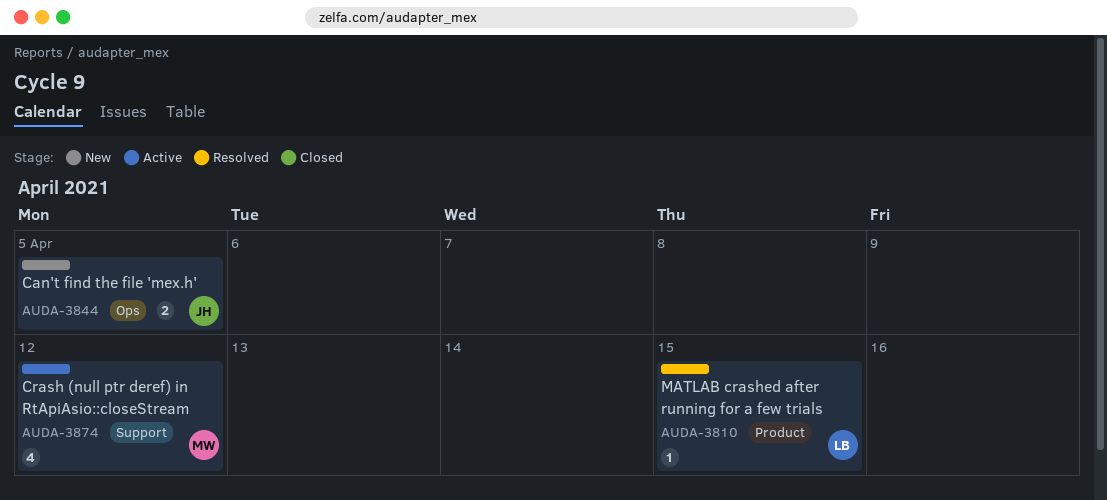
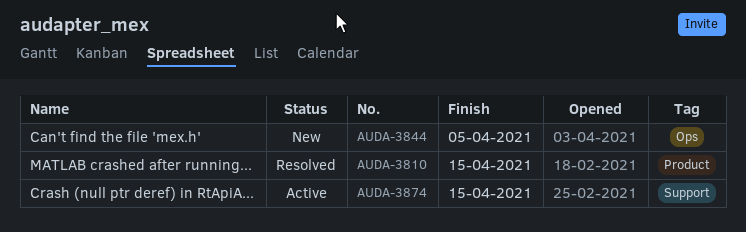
AUDA-3874, due: Apr 12 -> Apr 15

